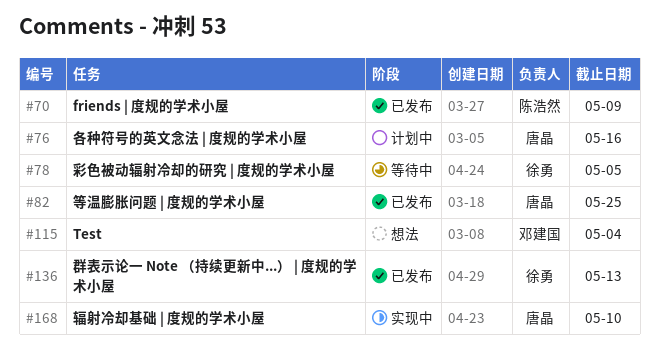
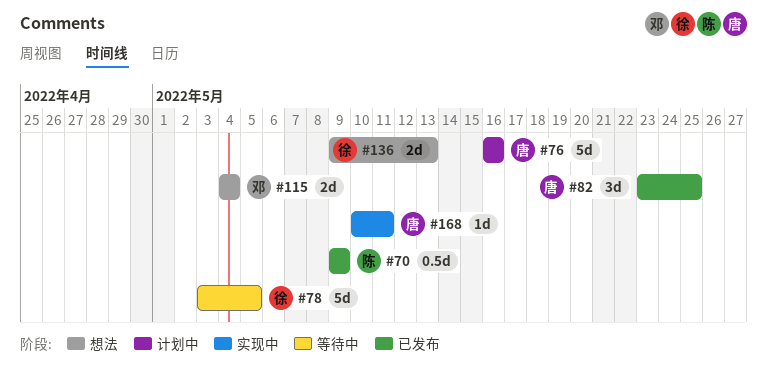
#136, status: 已发布 -> 想法
#168, due: May 10 -> May 11

